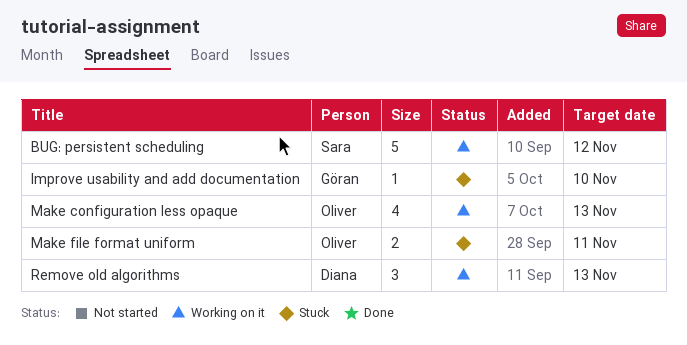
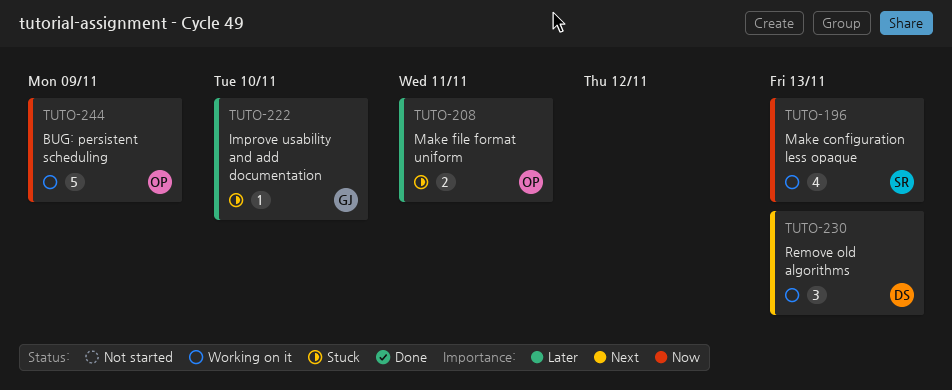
BUG: persistent scheduling, owner: Sara -> Oliver
BUG: persistent scheduling, due: Nov 12 -> Nov 9
Make configuration less opaque, owner: Oliver -> Sara

